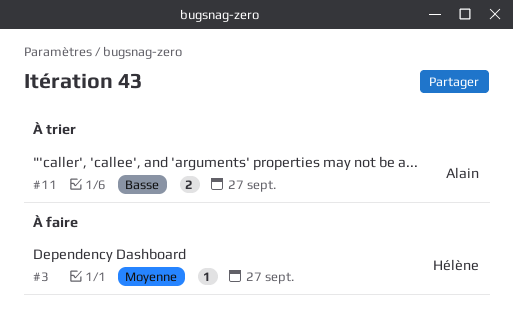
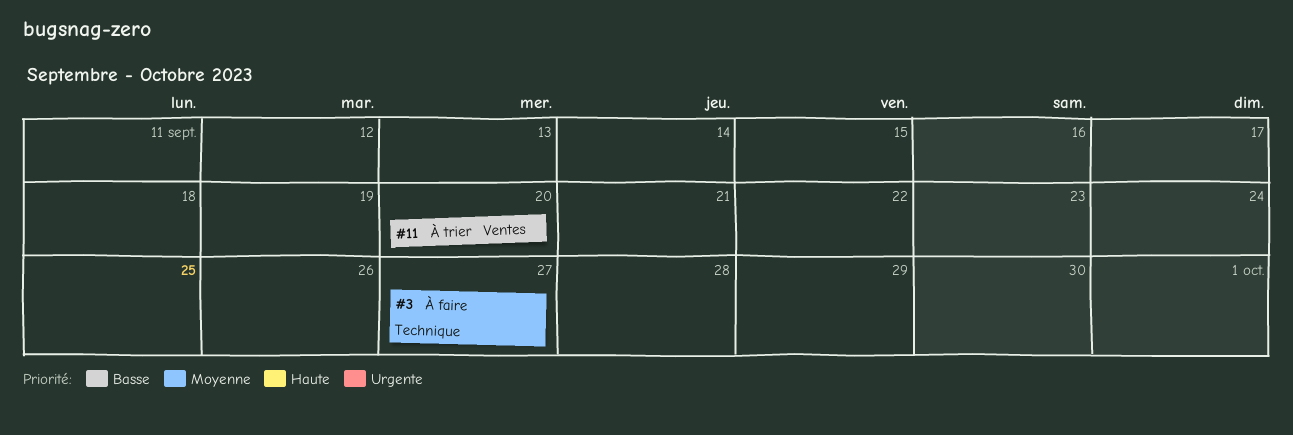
#11, due: Sep 27 -> Sep 20

